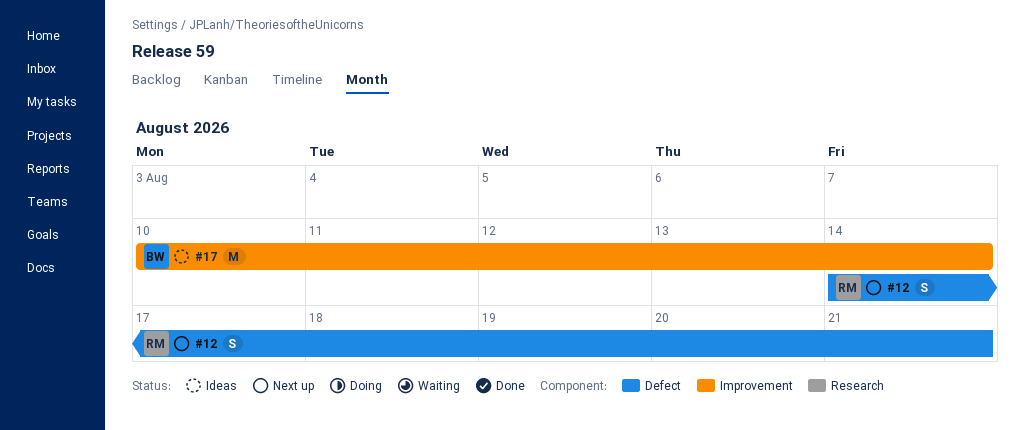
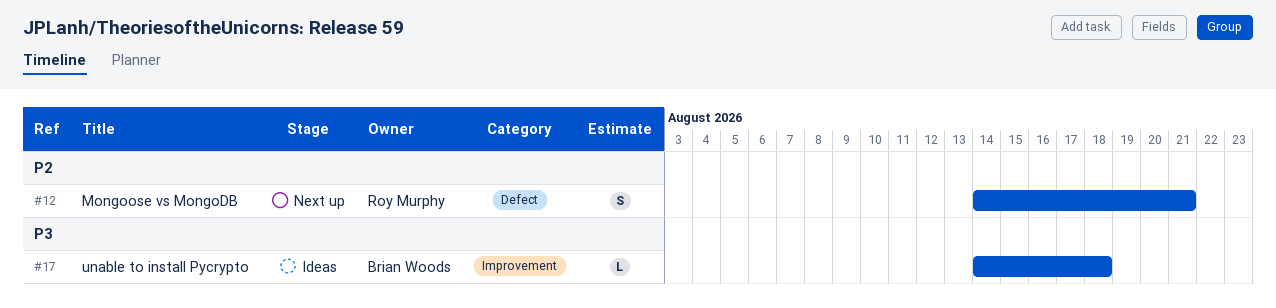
#17, estimate: M -> L
#17, start: Aug 10 -> Aug 14
#17, due: Aug 14 -> Aug 18

